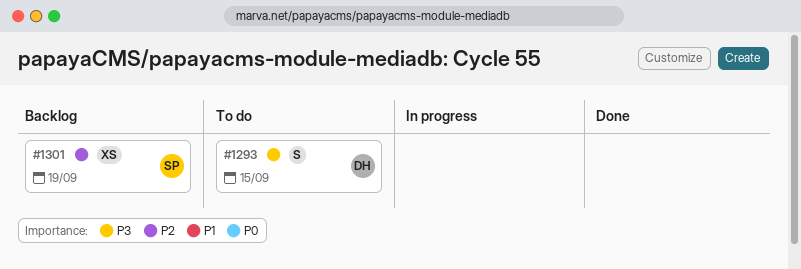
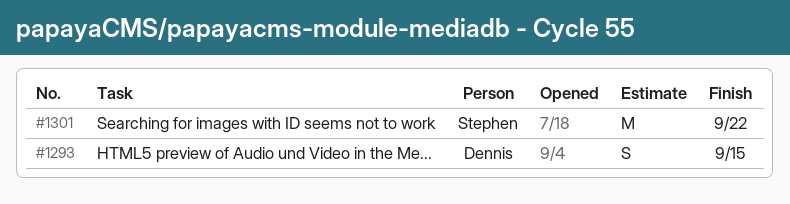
#1301, estimate: XS -> M
#1301, due: Sep 19 -> Sep 22

